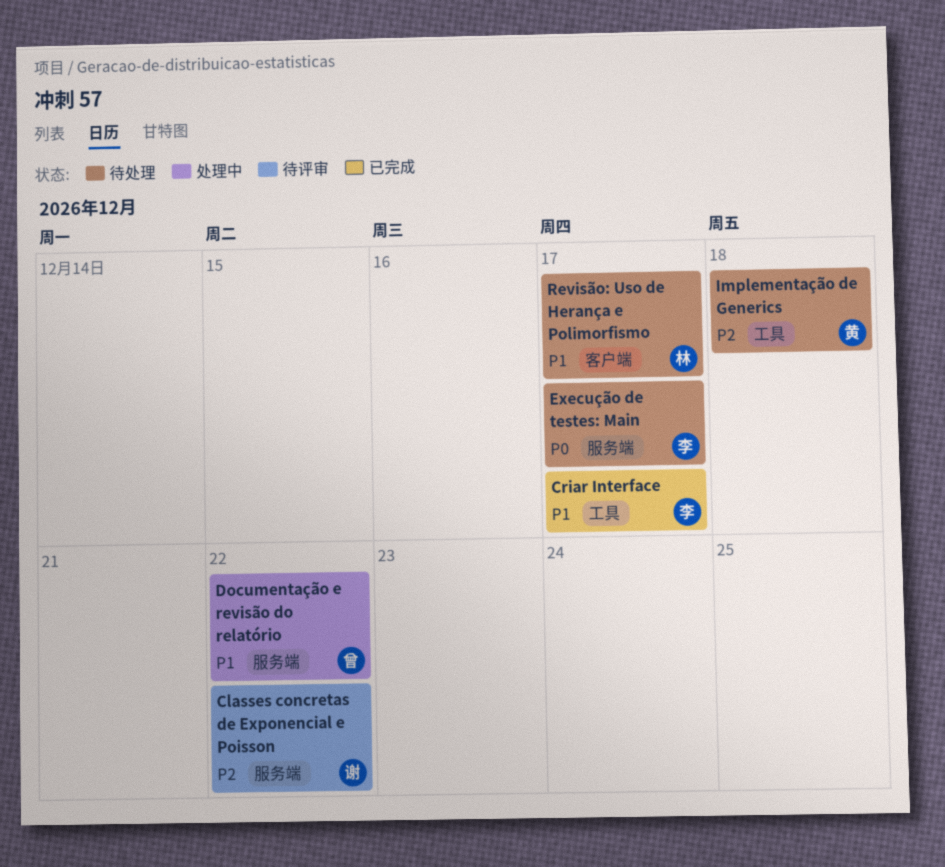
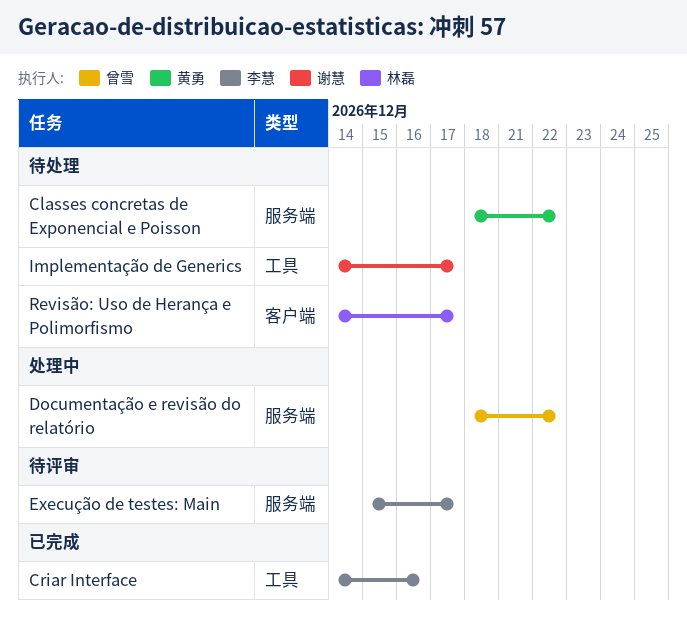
Classes concretas de Exponencial e Poisson, status: 待评审 -> 待处理
Classes concretas de Exponencial e Poisson, owner: 谢慧 -> 黄勇
Criar Interface, due: Dec 17 -> Dec 16
Execução de testes: Main, status: 待处理 -> 待评审
Implementação de Generics, owner: 黄勇 -> 谢慧
Implementação de Generics, due: Dec 18 -> Dec 17

